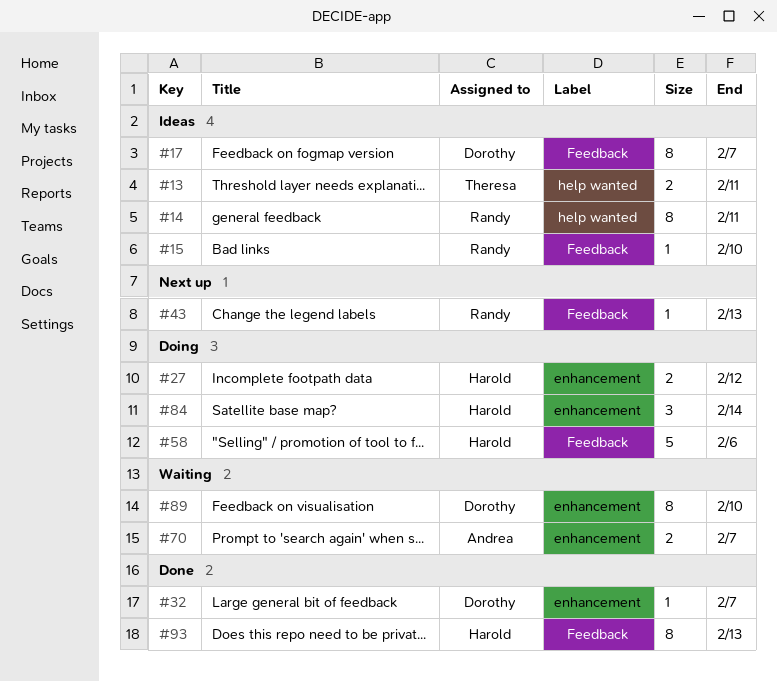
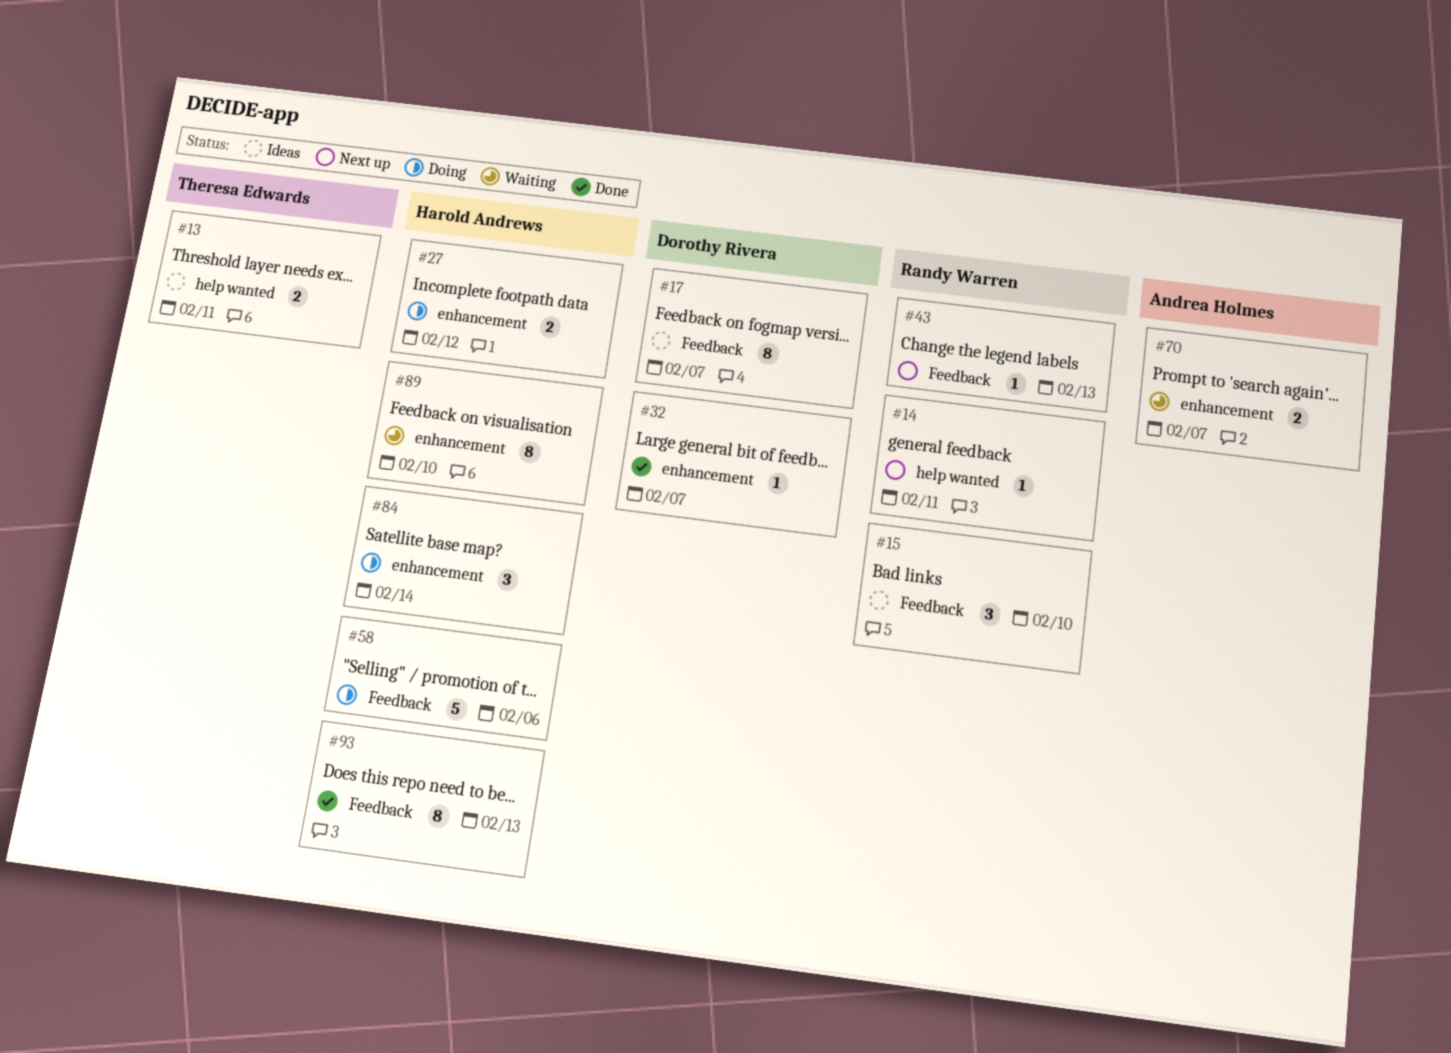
#14, status: Ideas -> Next up
#14, estimate: 8 -> 1
#15, estimate: 1 -> 3
#89, owner: Dorothy Rivera -> Harold Andrews

